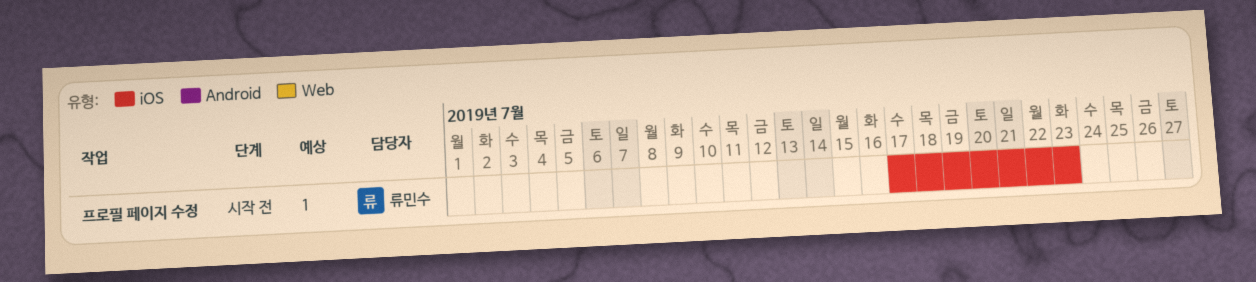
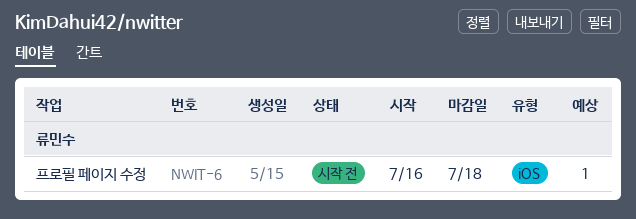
프로필 페이지 수정, start: Jul 17 -> Jul 16
프로필 페이지 수정, due: Jul 23 -> Jul 18

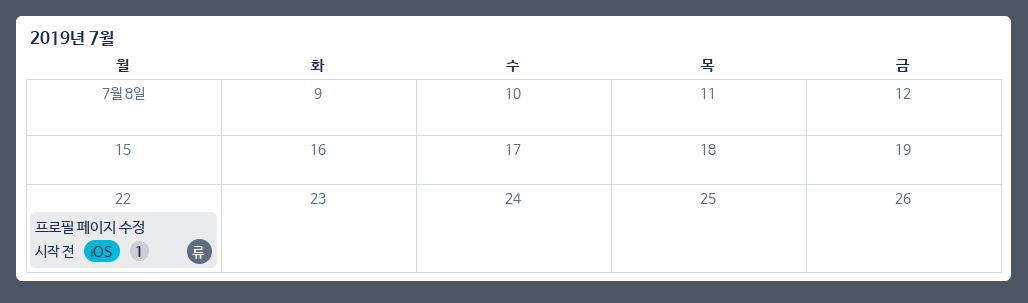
프로필 페이지 수정, due: Jul 18 -> Jul 22

